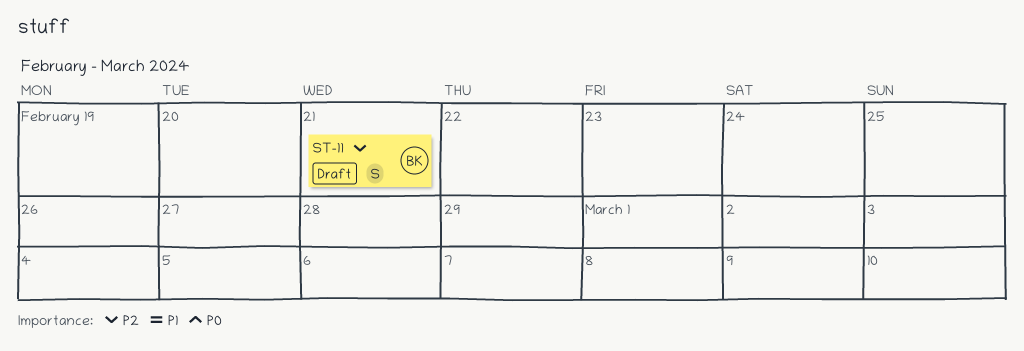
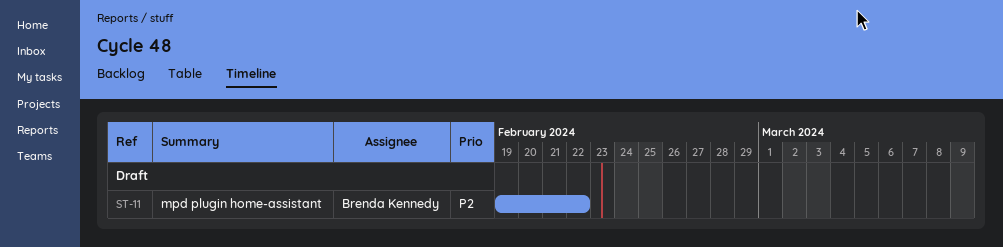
ST-11, due: Feb 21 -> Feb 22

